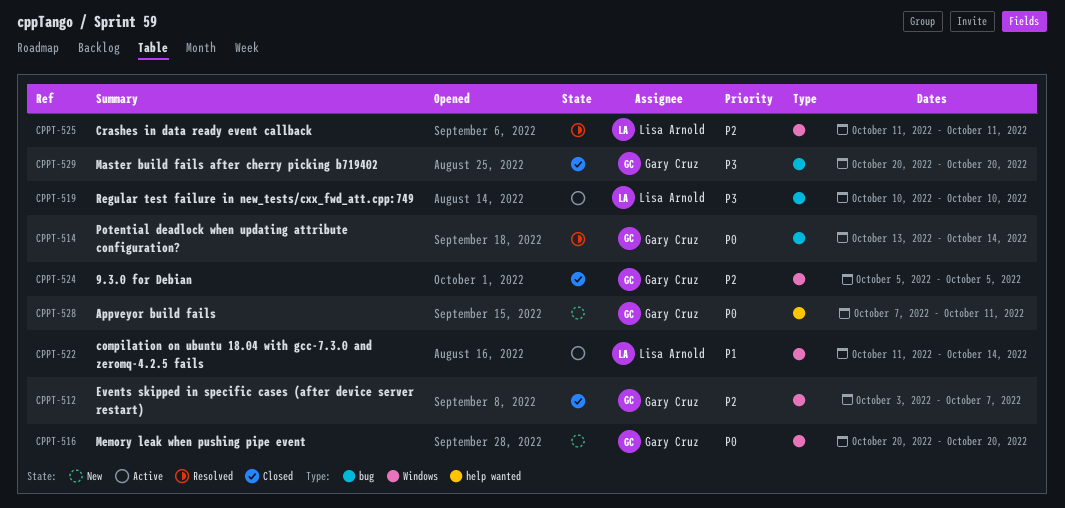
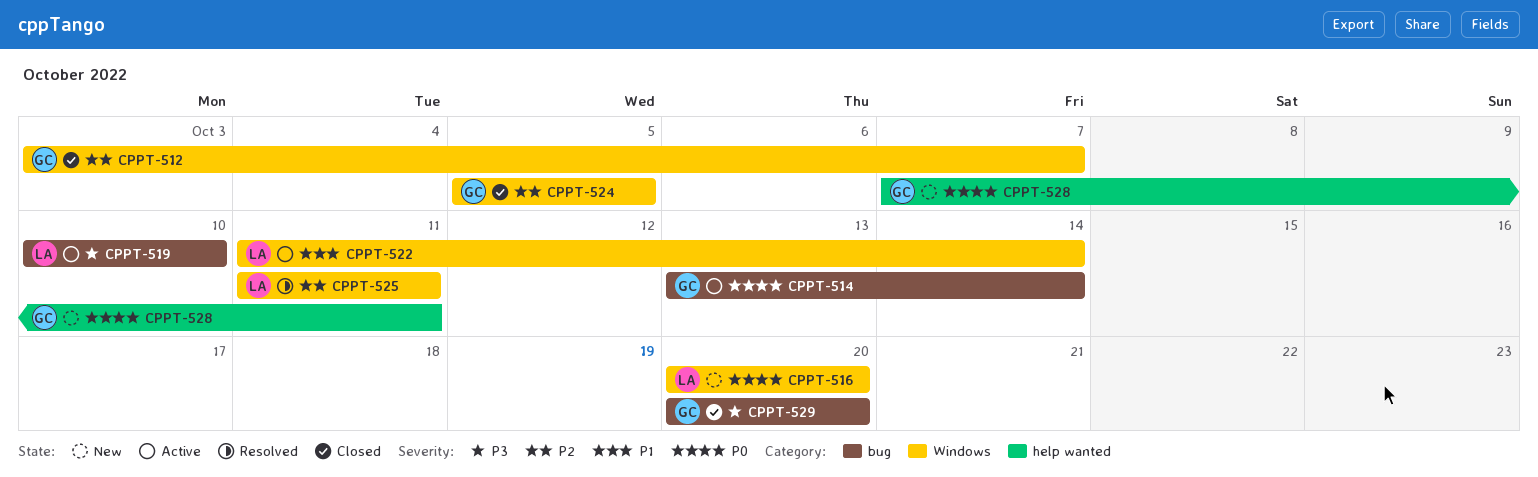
CPPT-514, status: Resolved -> Active
CPPT-516, owner: Gary Cruz -> Lisa Arnold

